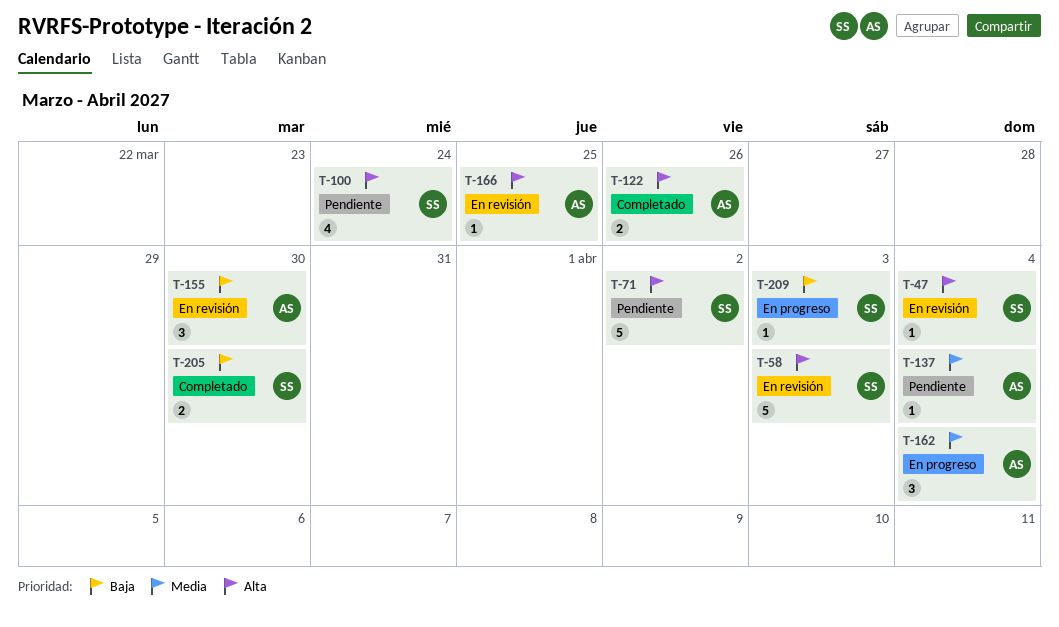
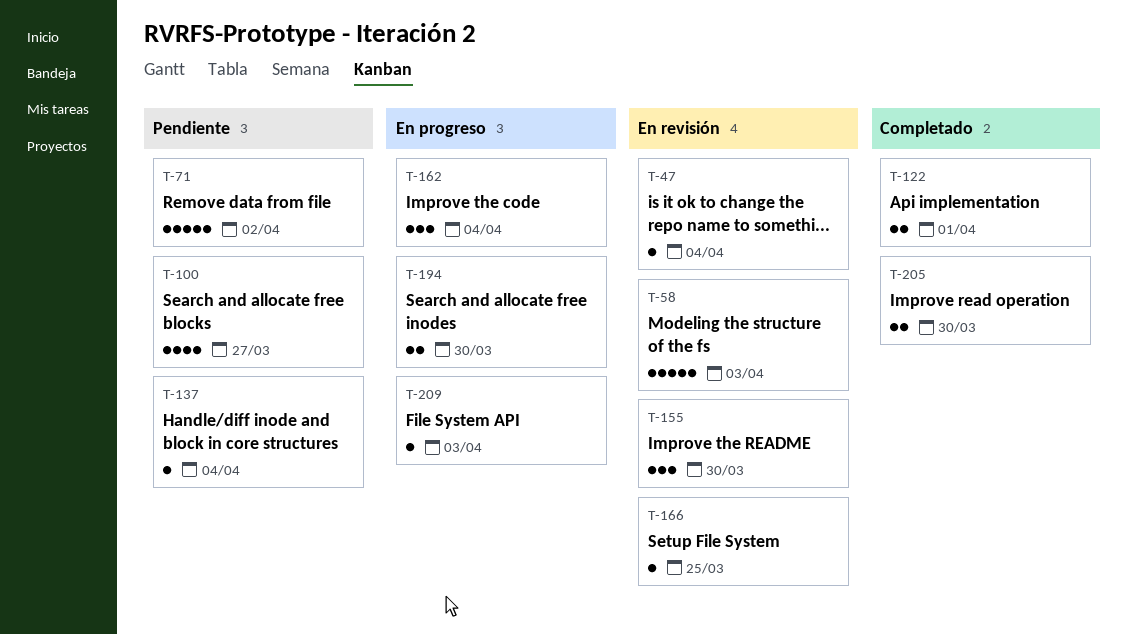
T-100, due: Mar 24 -> Mar 27
T-122, due: Mar 26 -> Apr 1
T-194: none -> present

